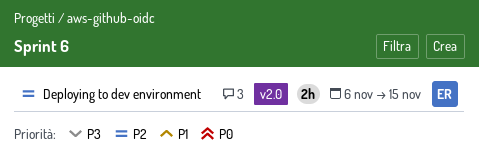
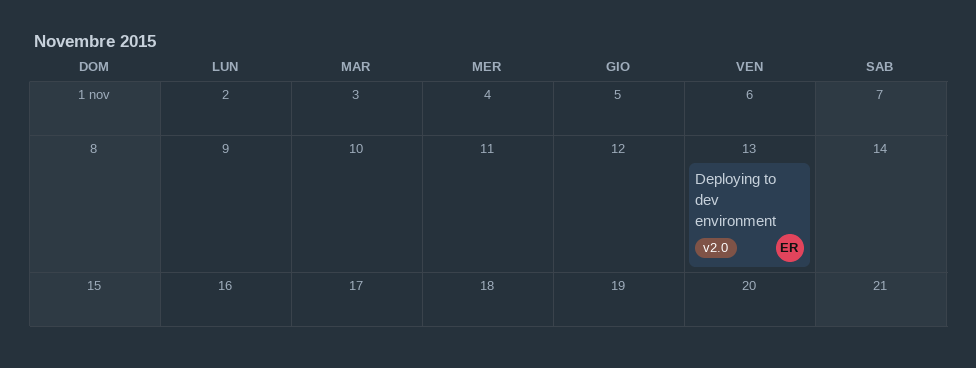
Deploying to dev environment, due: Nov 15 -> Nov 13

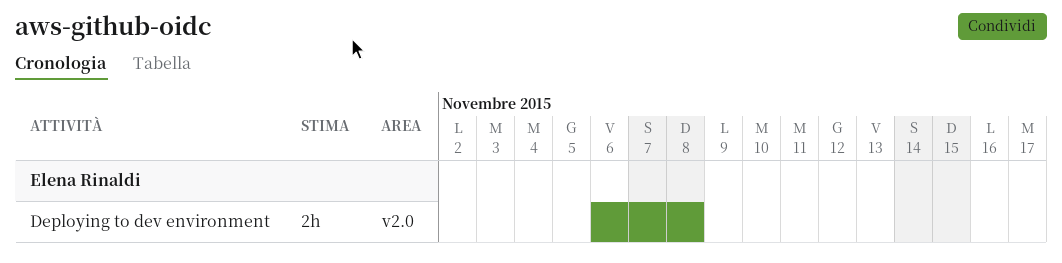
Deploying to dev environment, due: Nov 13 -> Nov 8

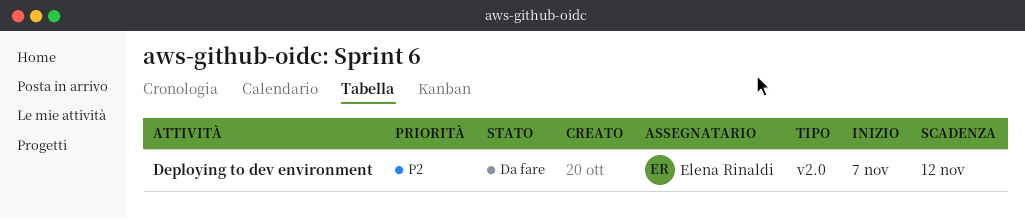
Deploying to dev environment, start: Nov 6 -> Nov 7
Deploying to dev environment, due: Nov 8 -> Nov 12

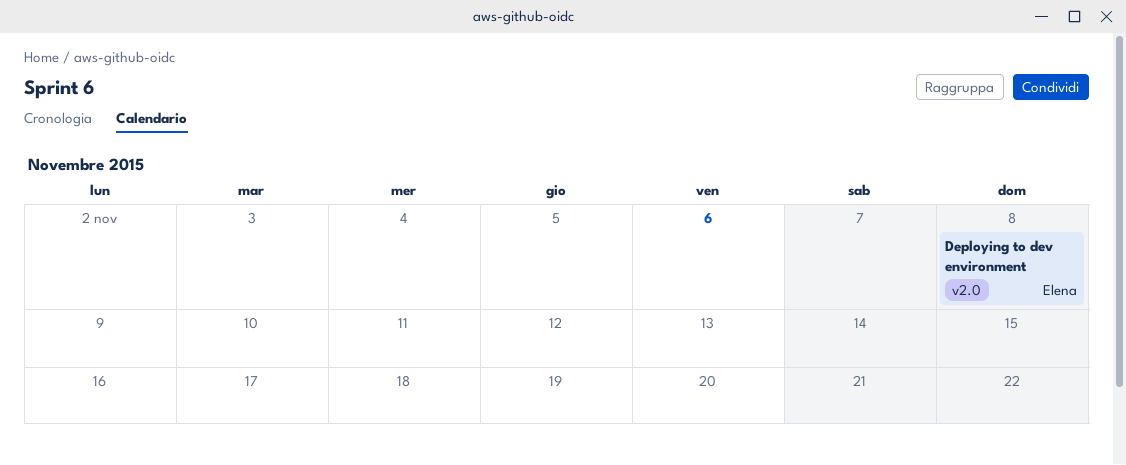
Deploying to dev environment, due: Nov 12 -> Nov 8

